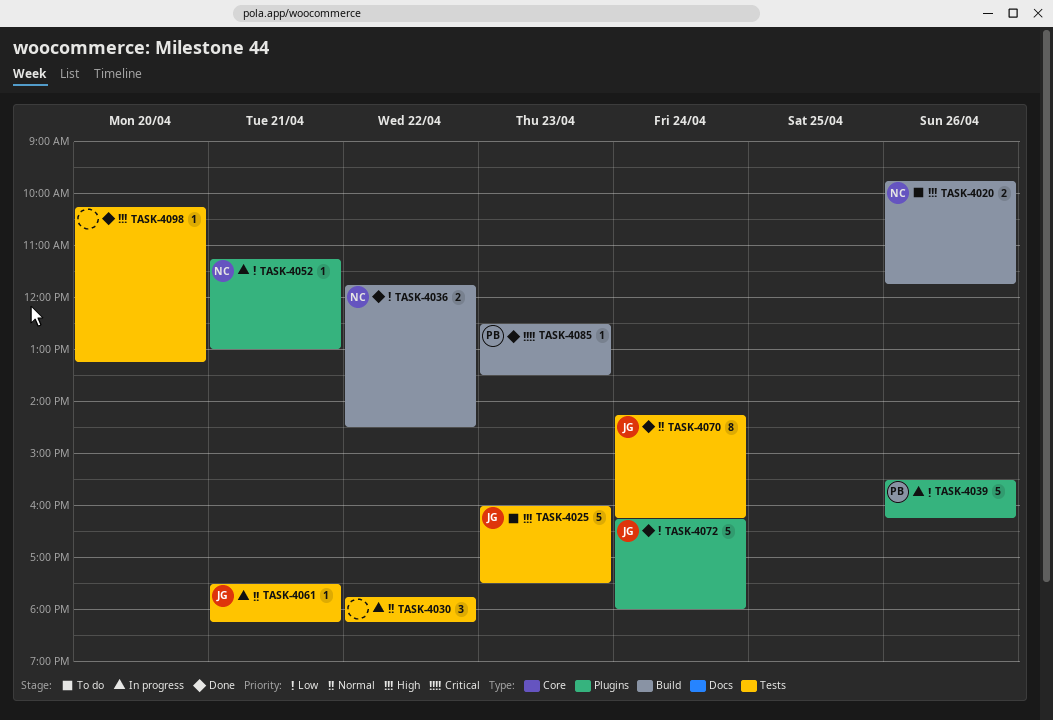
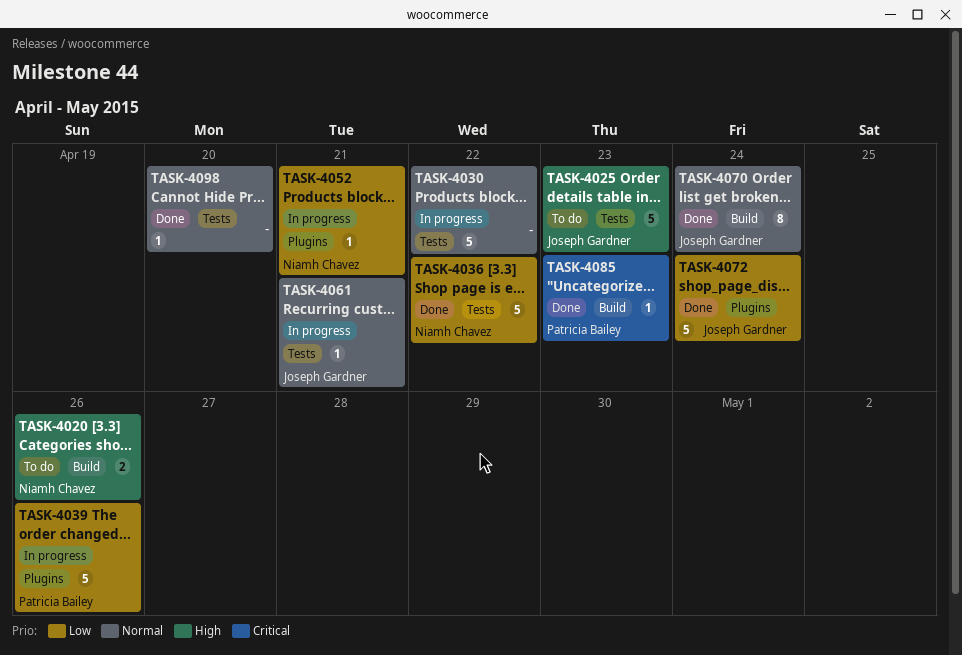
TASK-4030, estimate: 3 -> 5
TASK-4036, label: Build -> Tests
TASK-4036, estimate: 2 -> 5
TASK-4070, label: Tests -> Build
TASK-4098, priority: High -> Normal

